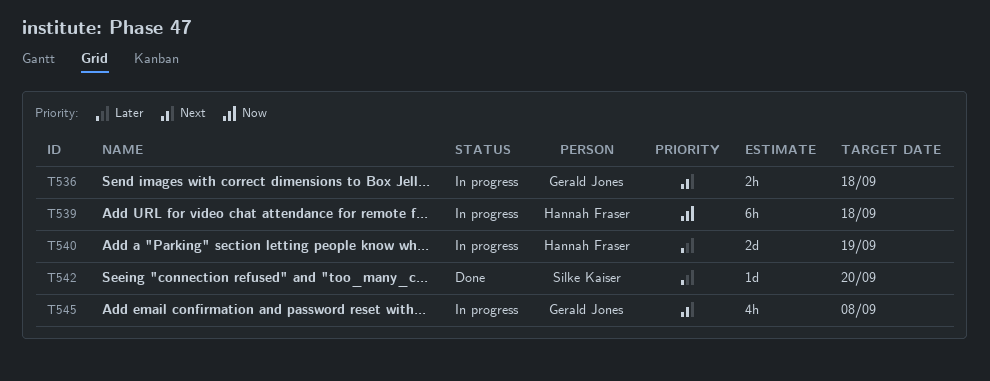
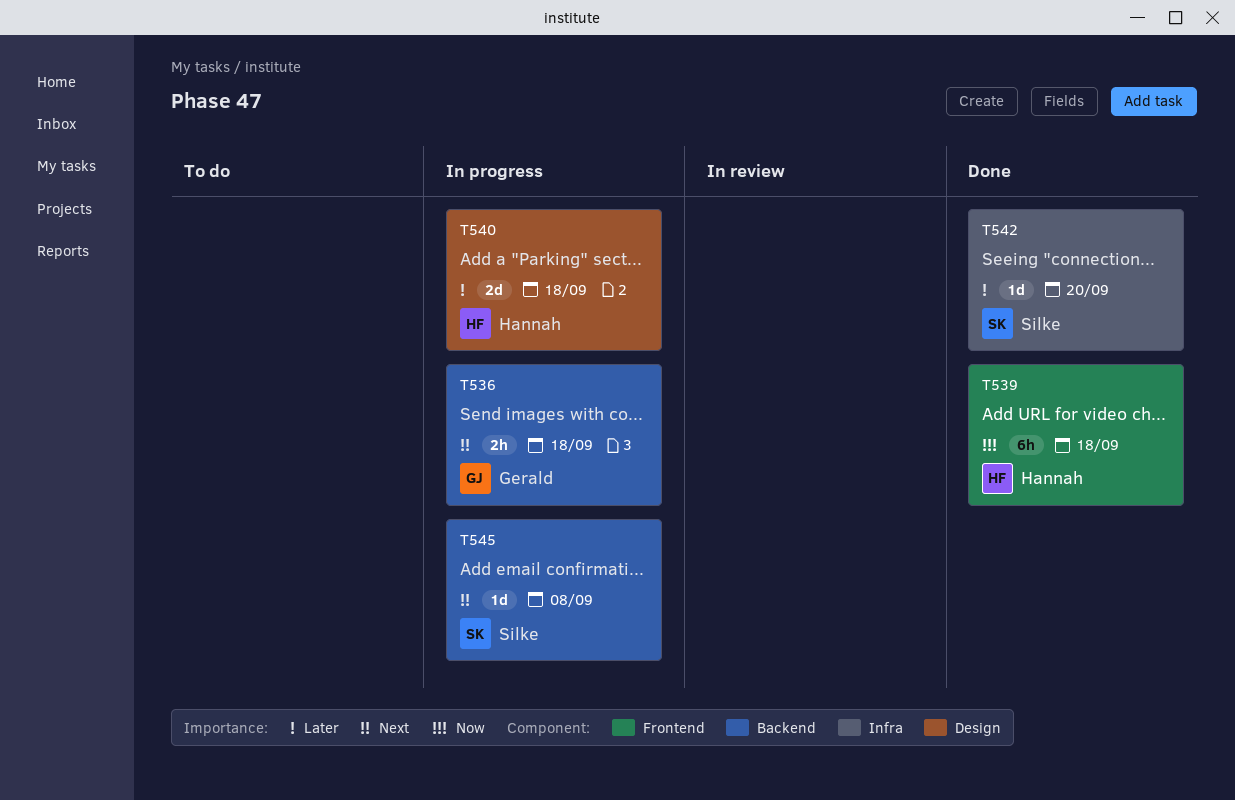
T539, status: In progress -> Done
T540, due: Sep 19 -> Sep 18
T545, owner: Gerald Jones -> Silke Kaiser
T545, estimate: 4h -> 1d

